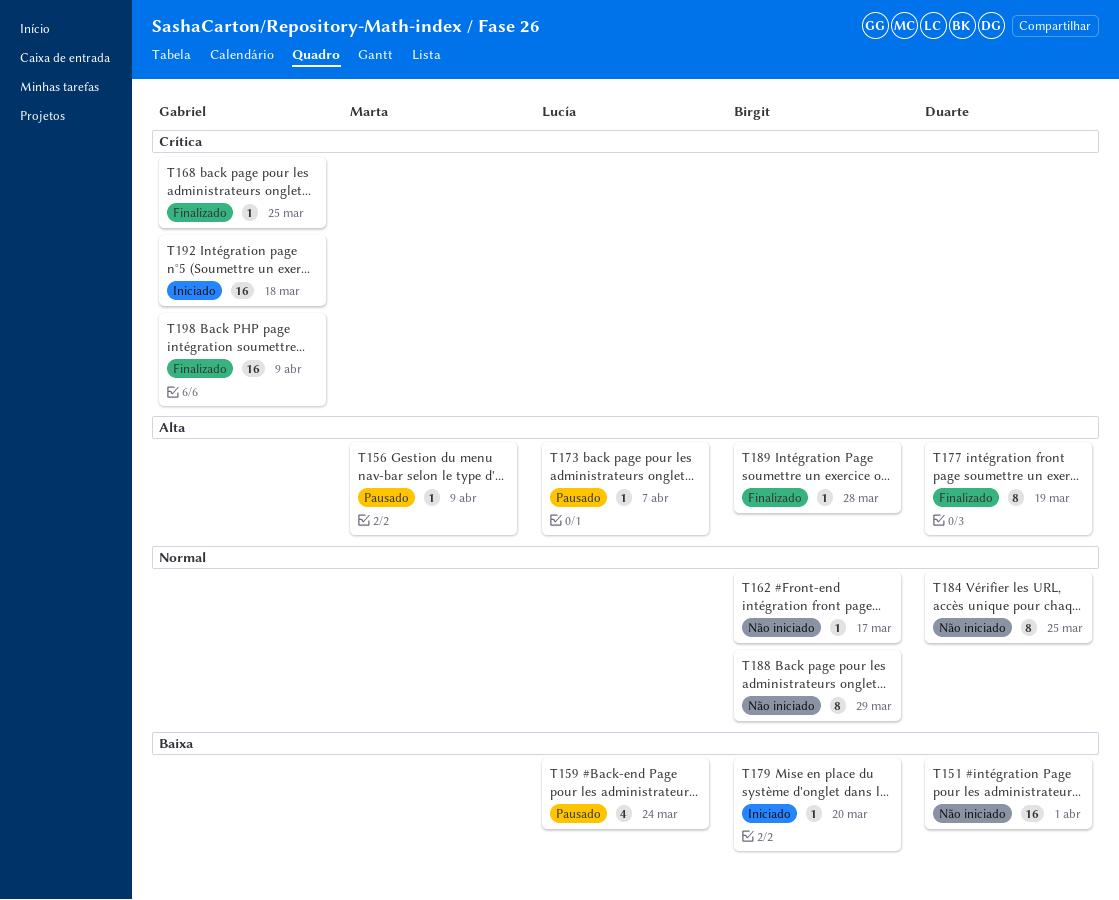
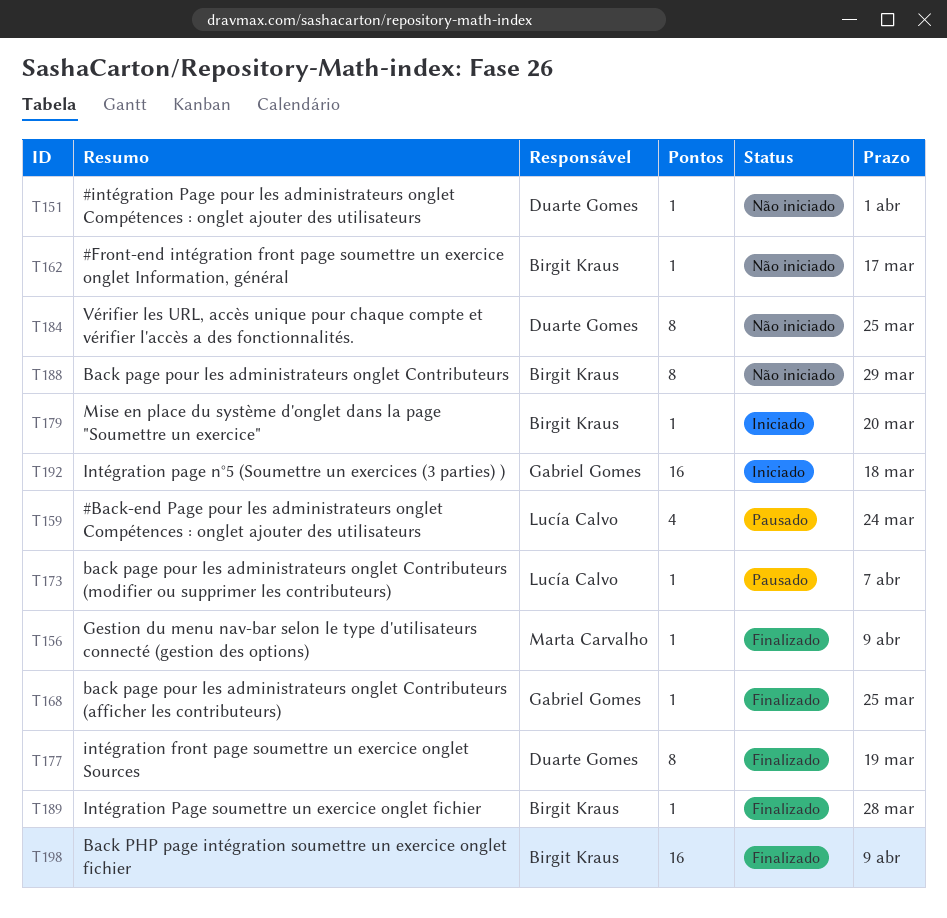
T151, estimate: 16 -> 1
T156, status: Pausado -> Finalizado
T198, owner: Gabriel Gomes -> Birgit Kraus

